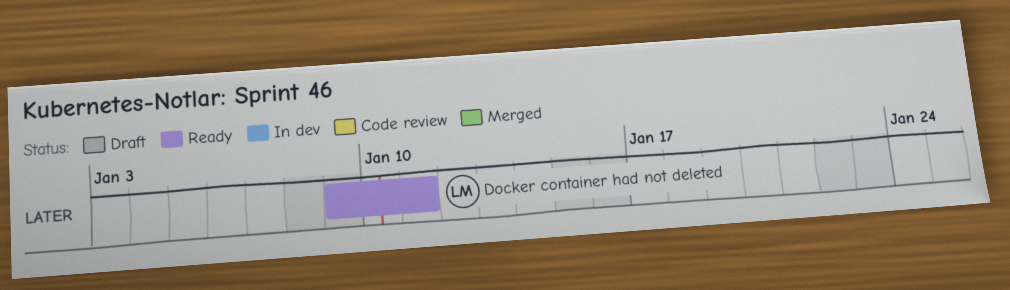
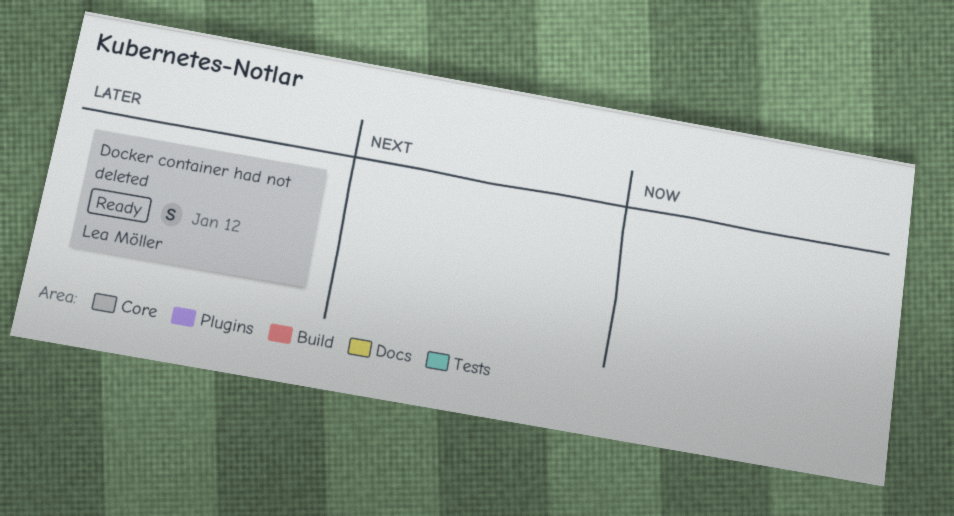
Docker container had not deleted, due: Jan 11 -> Jan 12

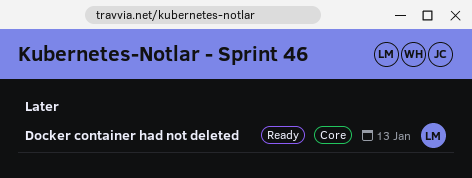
Docker container had not deleted, due: Jan 12 -> Jan 13

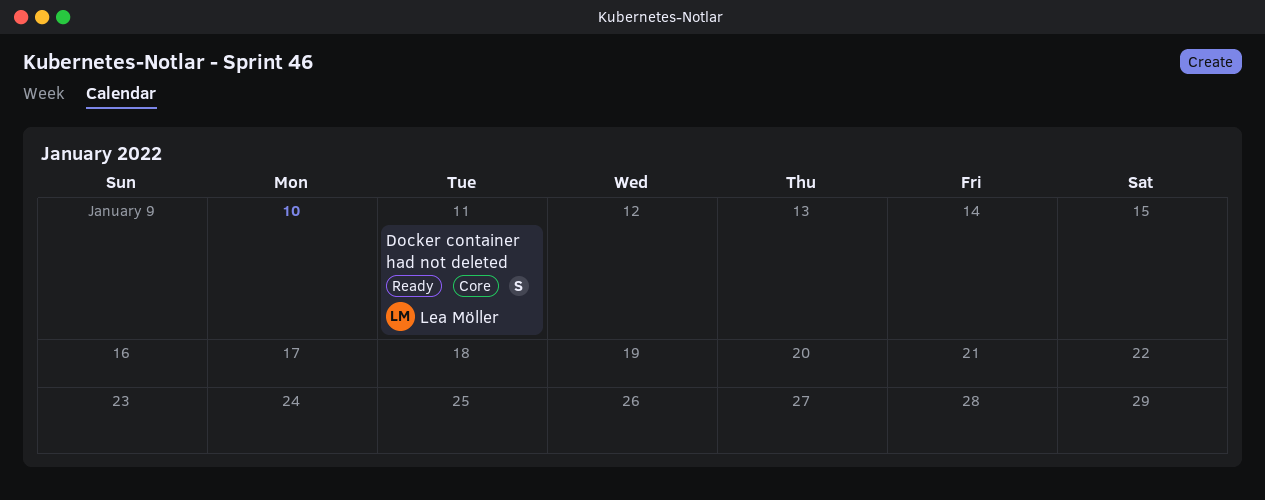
Docker container had not deleted, due: Jan 13 -> Jan 11

